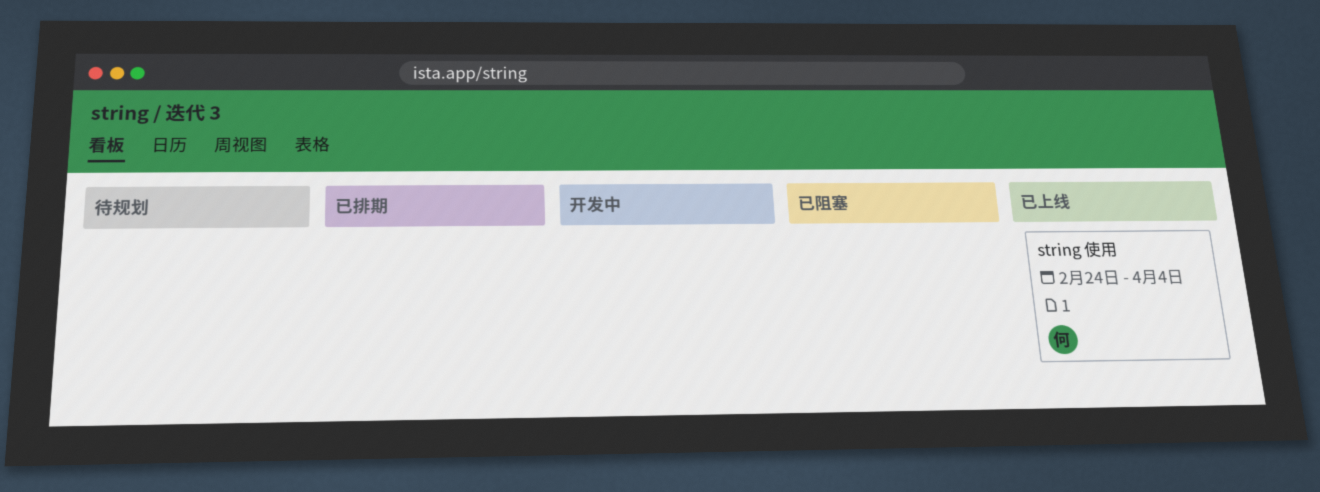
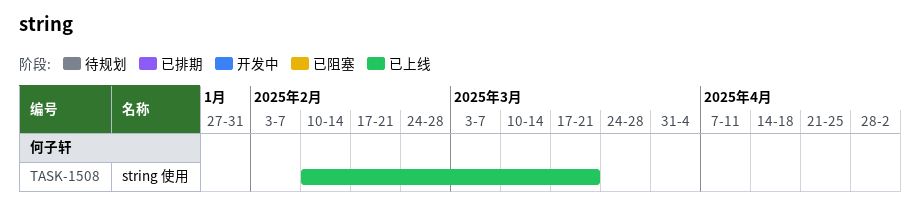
string 使用, start: Feb 24 -> Feb 10
string 使用, due: Apr 4 -> Mar 21

